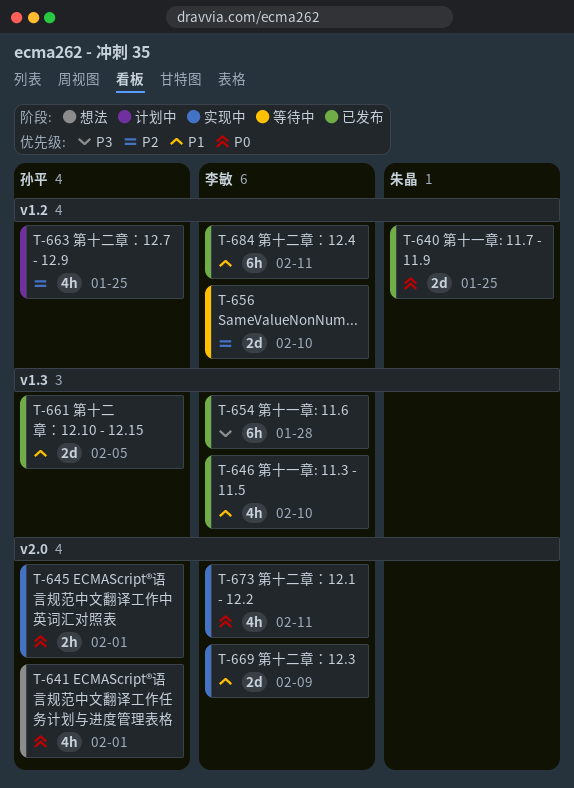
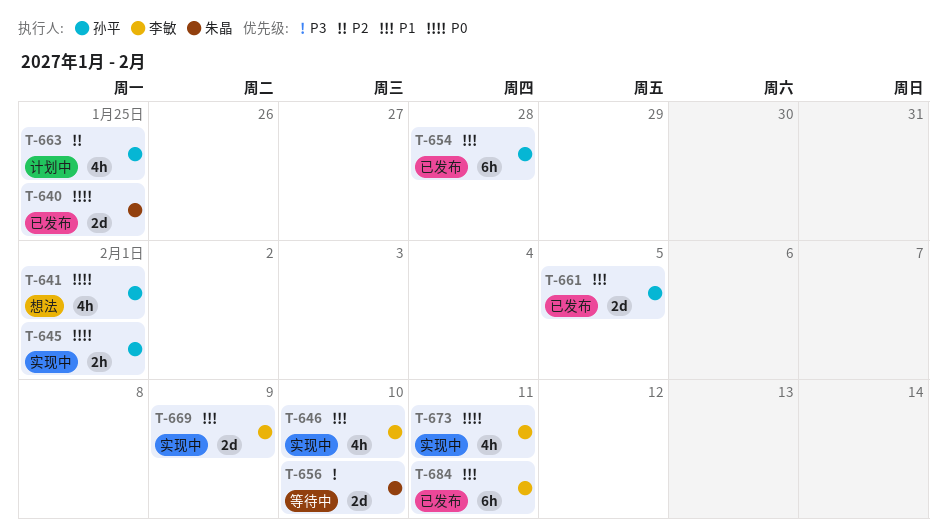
T-646, status: 已发布 -> 实现中
T-654, owner: 李敏 -> 孙平
T-654, priority: P3 -> P1
T-656, owner: 李敏 -> 朱晶
T-656, priority: P2 -> P3

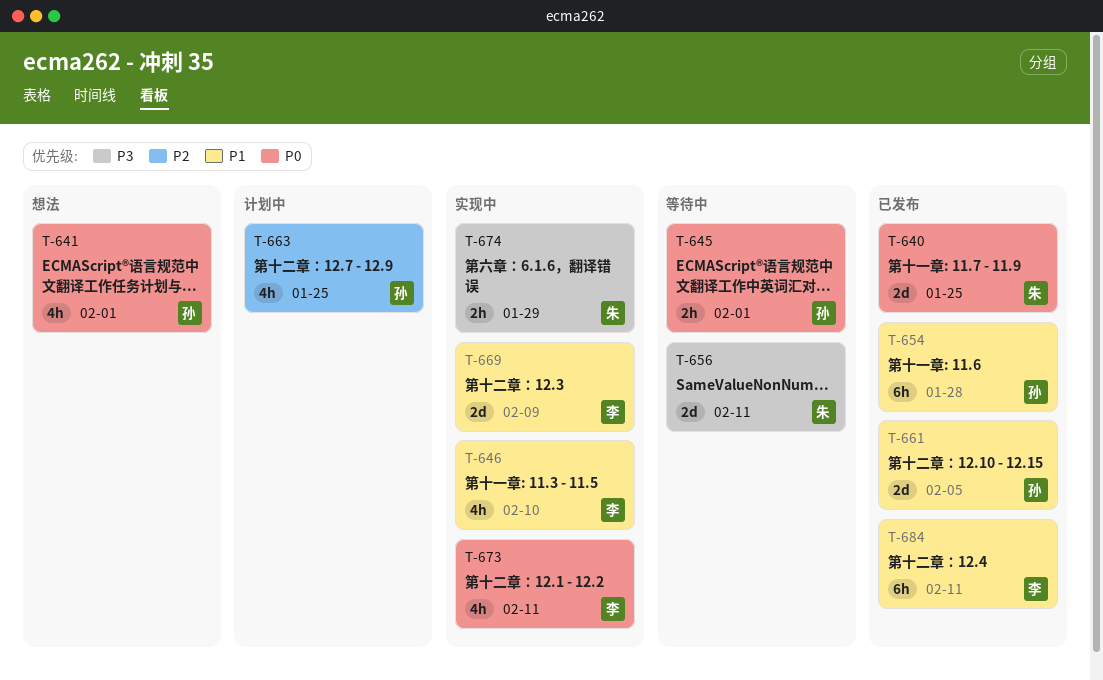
T-645, status: 实现中 -> 等待中
T-656, due: Feb 10 -> Feb 11
T-674: none -> present

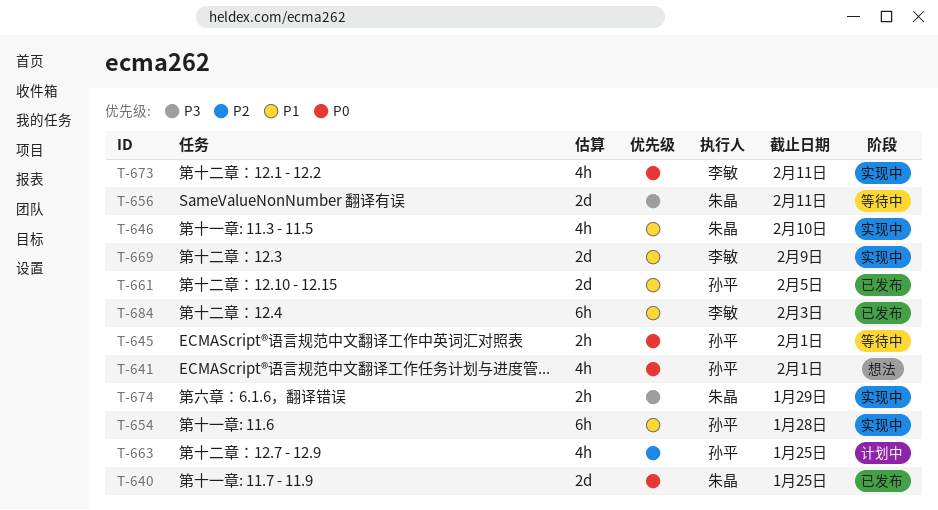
T-646, owner: 李敏 -> 朱晶
T-654, status: 已发布 -> 实现中
T-684, due: Feb 11 -> Feb 3

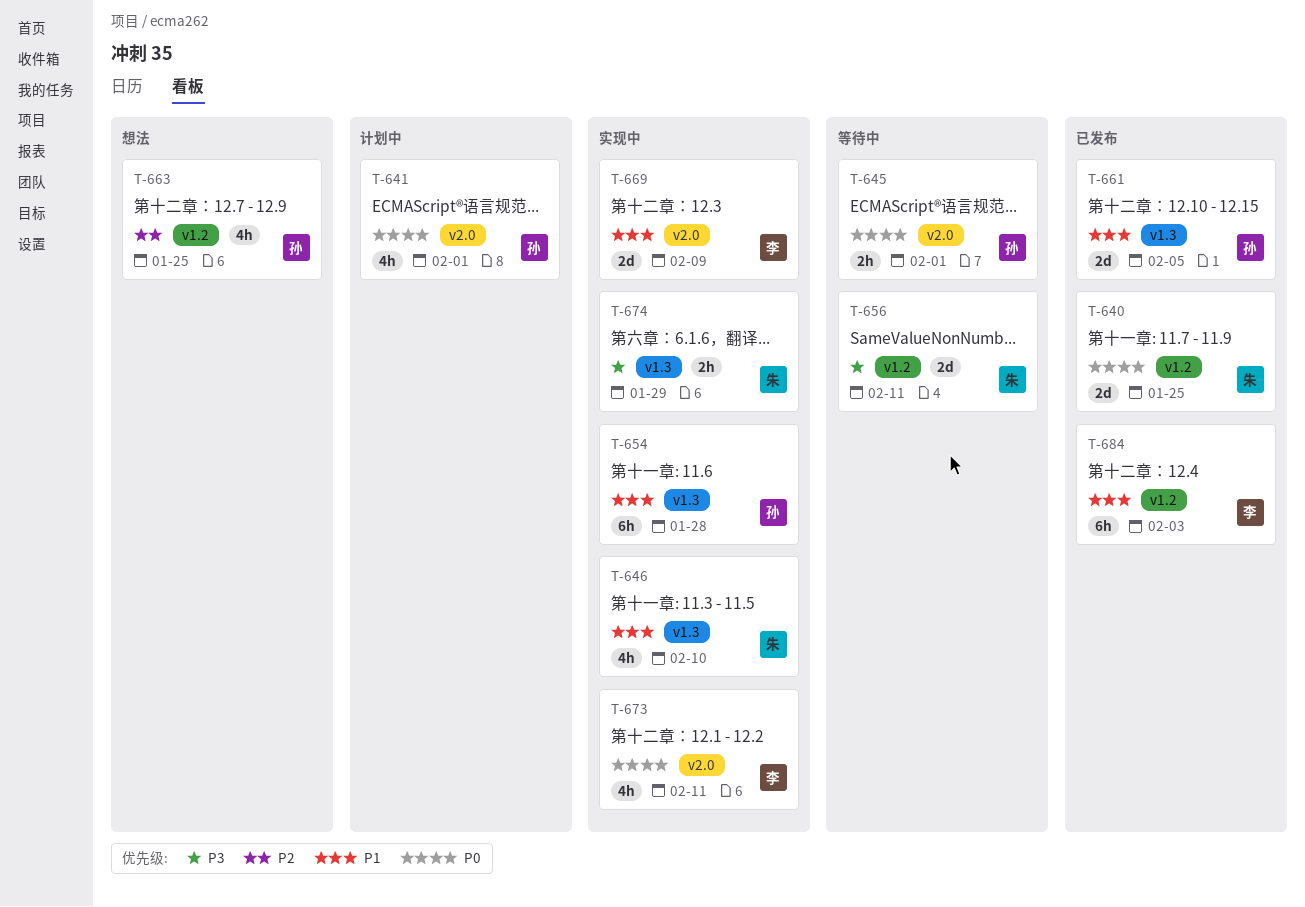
T-641, status: 想法 -> 计划中
T-663, status: 计划中 -> 想法

